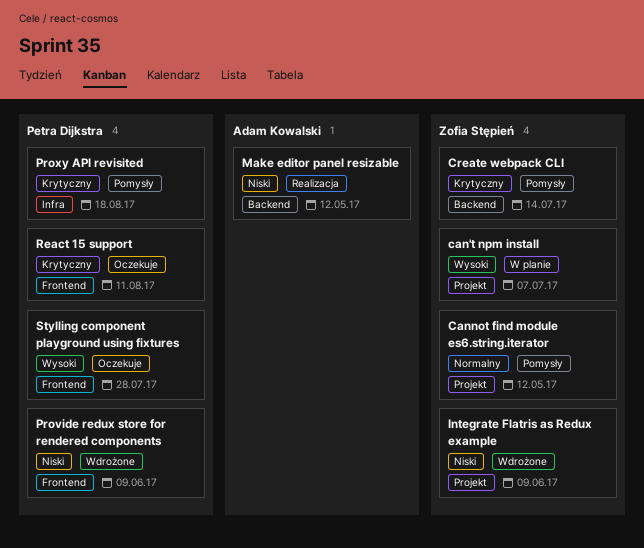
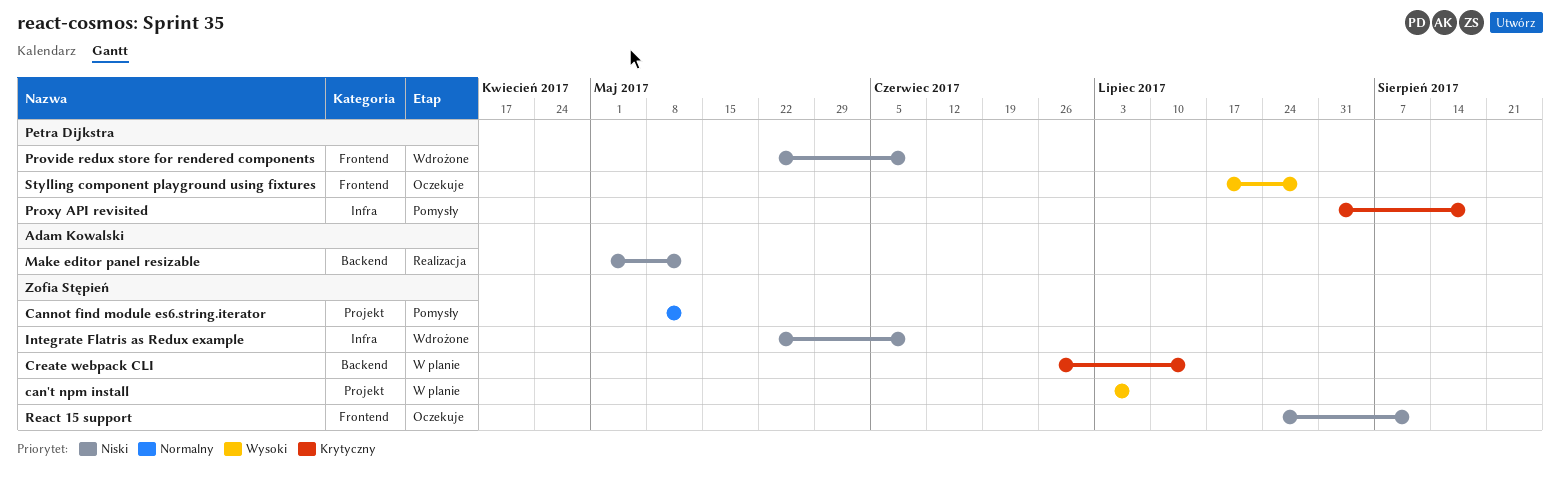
Create webpack CLI, status: Pomysły -> W planie
Integrate Flatris as Redux example, label: Projekt -> Infra
React 15 support, owner: Petra Dijkstra -> Zofia Stępień
React 15 support, priority: Krytyczny -> Niski

